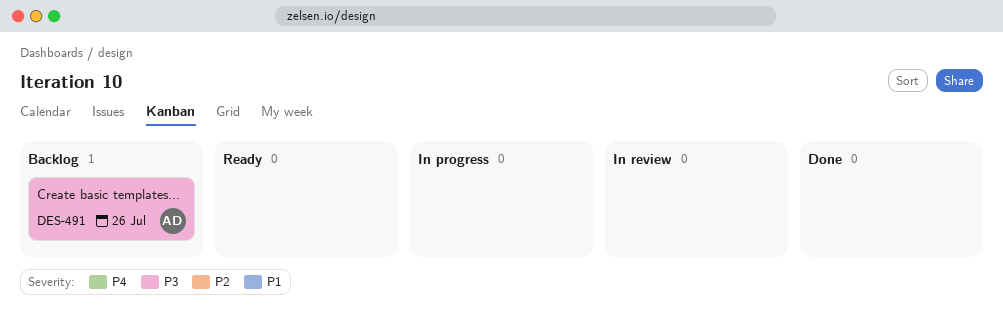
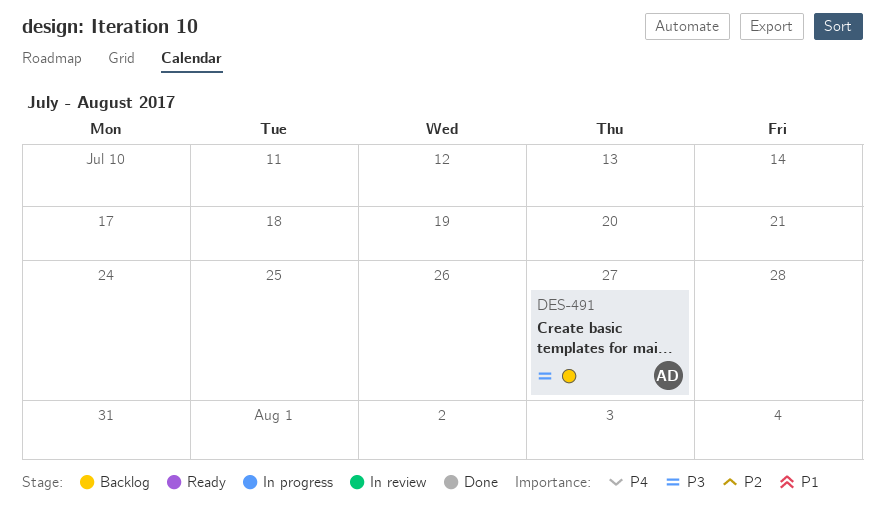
DES-491, due: Jul 26 -> Jul 27

